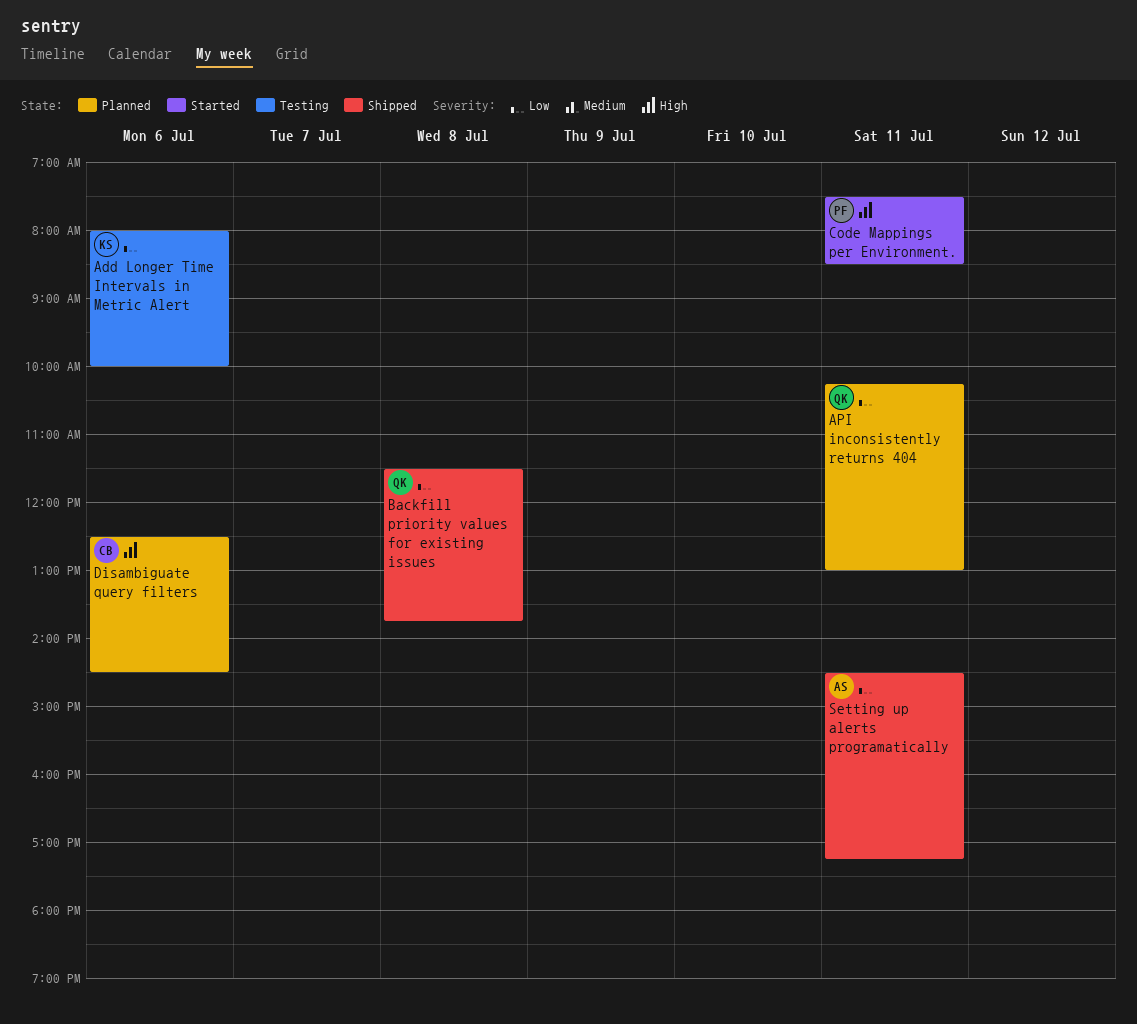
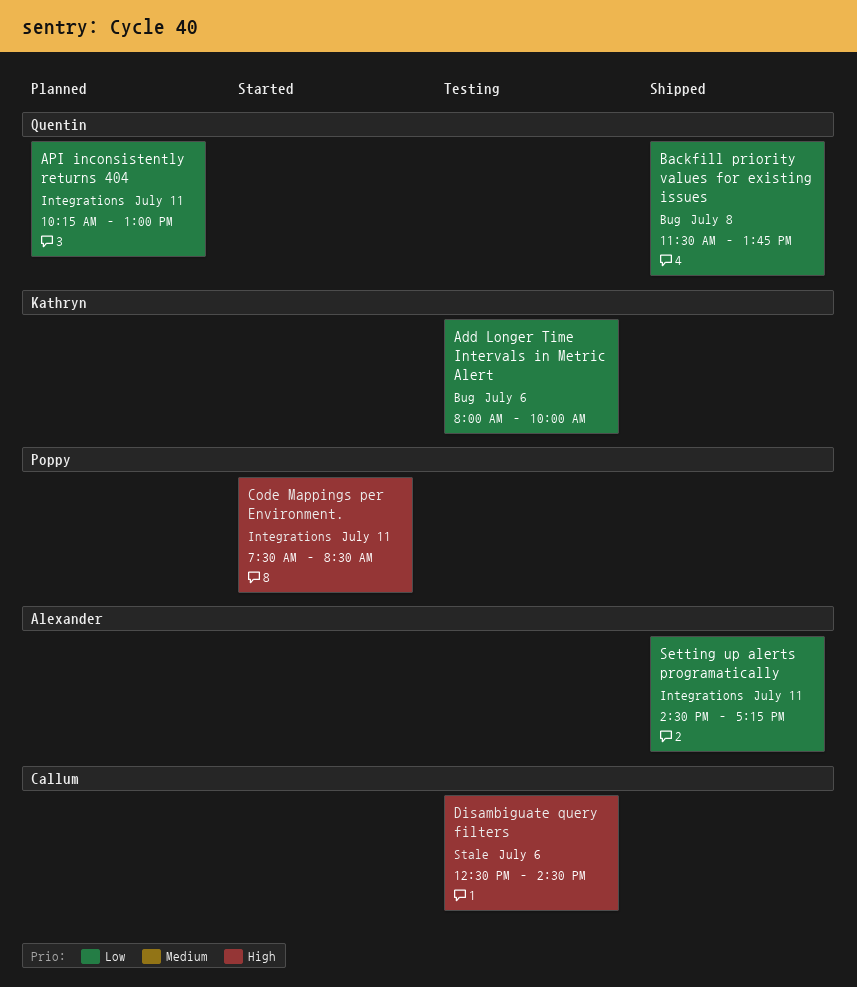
Disambiguate query filters, status: Planned -> Testing

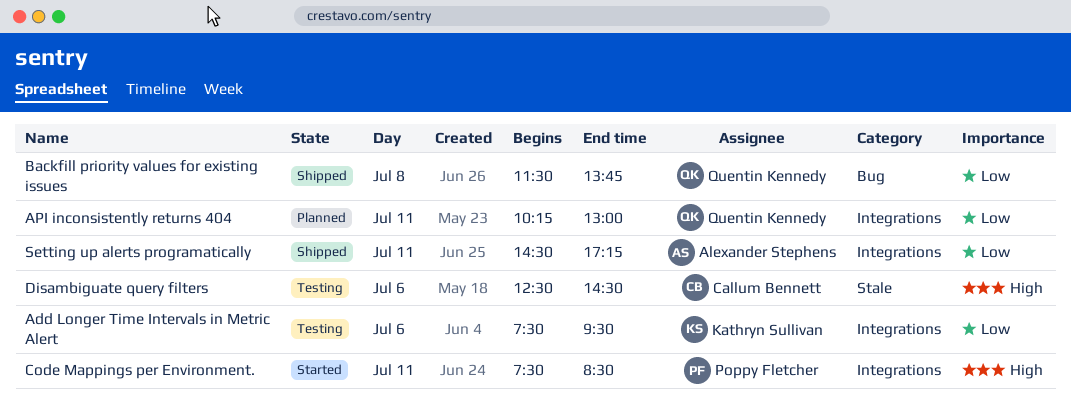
Add Longer Time Intervals in Metric Alert, label: Bug -> Integrations
Add Longer Time Intervals in Metric Alert, begins: 08:00 -> 07:30
Add Longer Time Intervals in Metric Alert, ends: 10:00 -> 09:30

